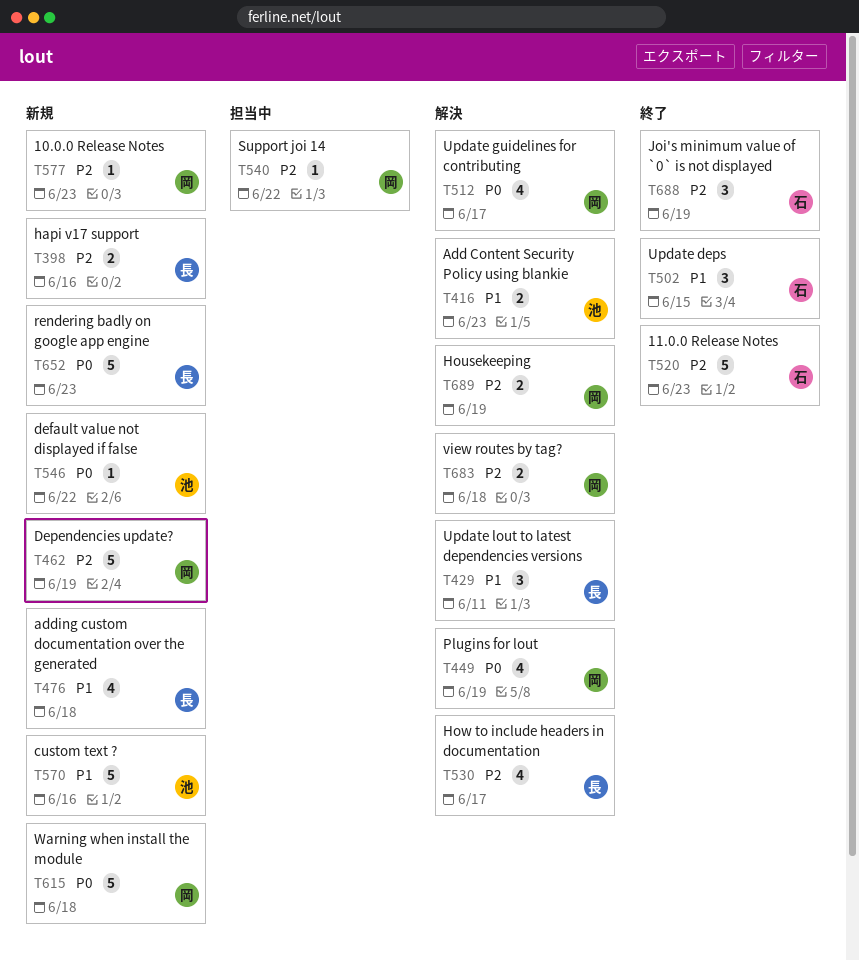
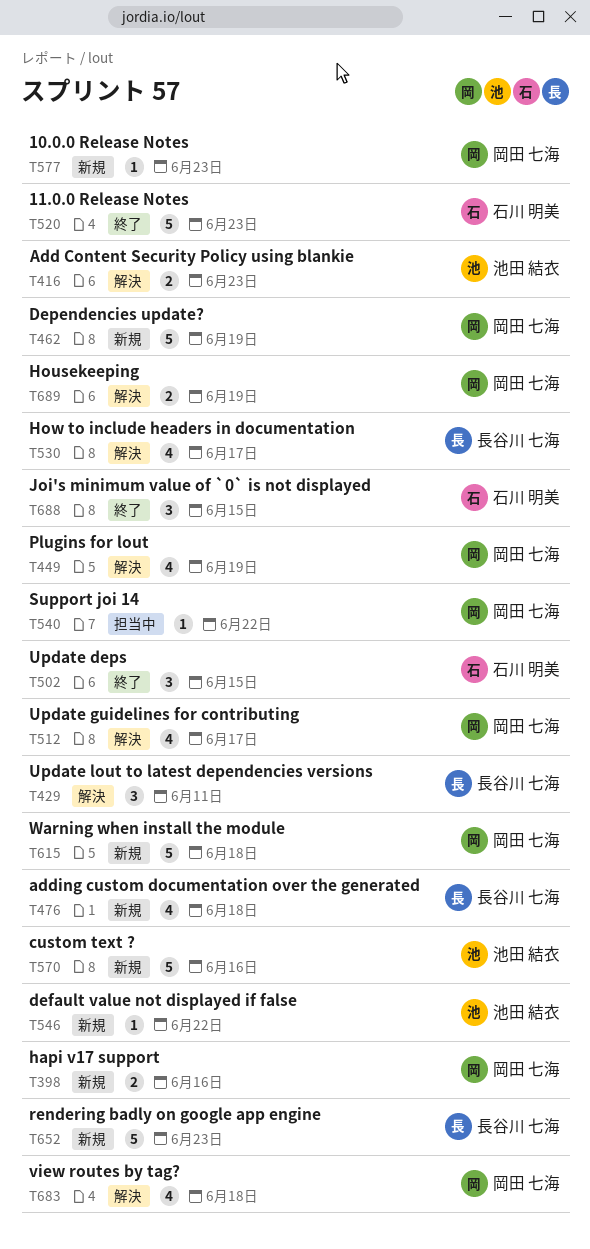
T398, owner: 長谷川 七海 -> 岡田 七海
T683, estimate: 2 -> 4
T688, due: Jun 19 -> Jun 15

